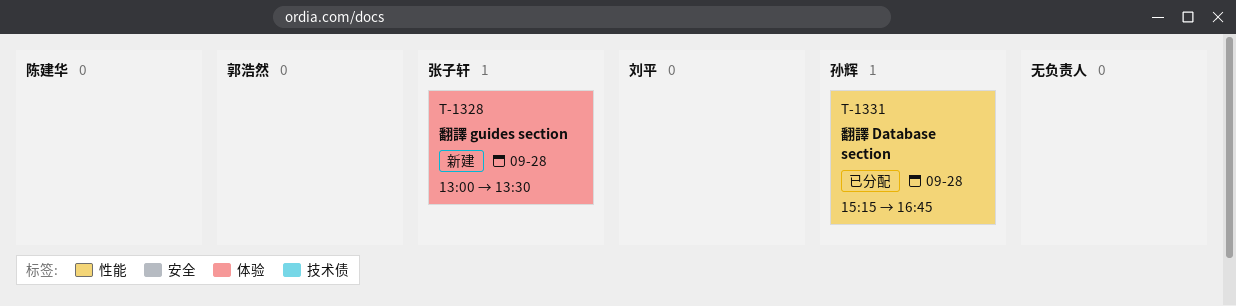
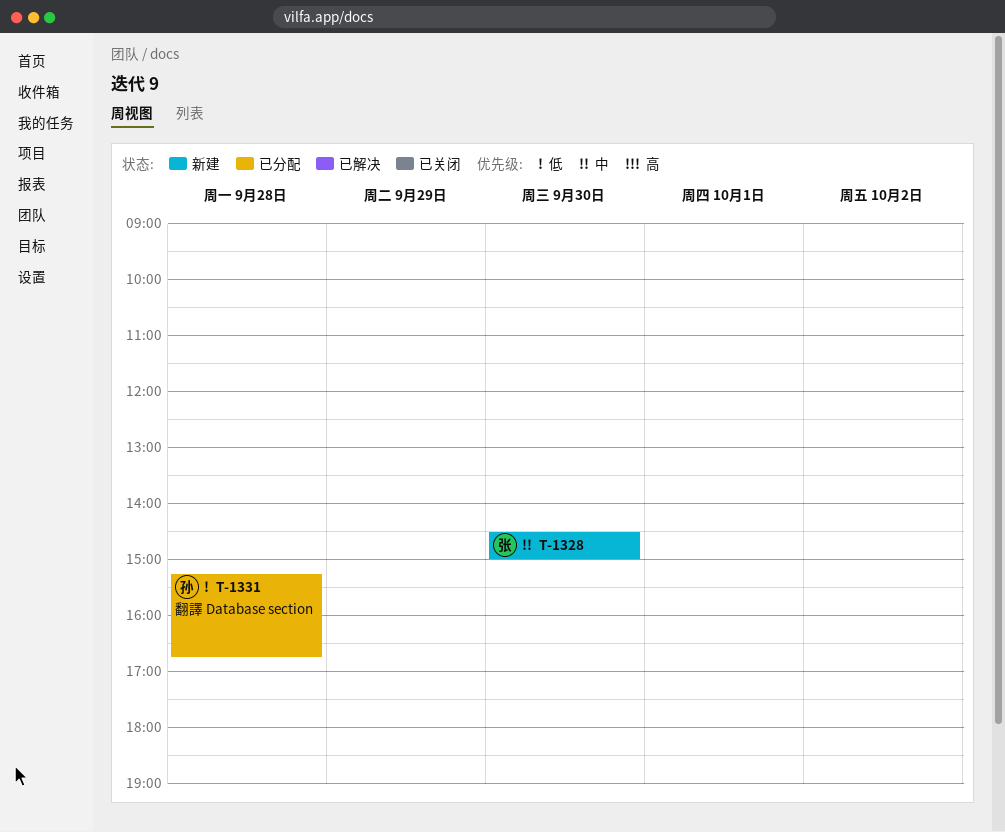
T-1328, day: Sep 28 -> Sep 30
T-1328, begins: 13:00 -> 14:30
T-1328, ends: 13:30 -> 15:00

